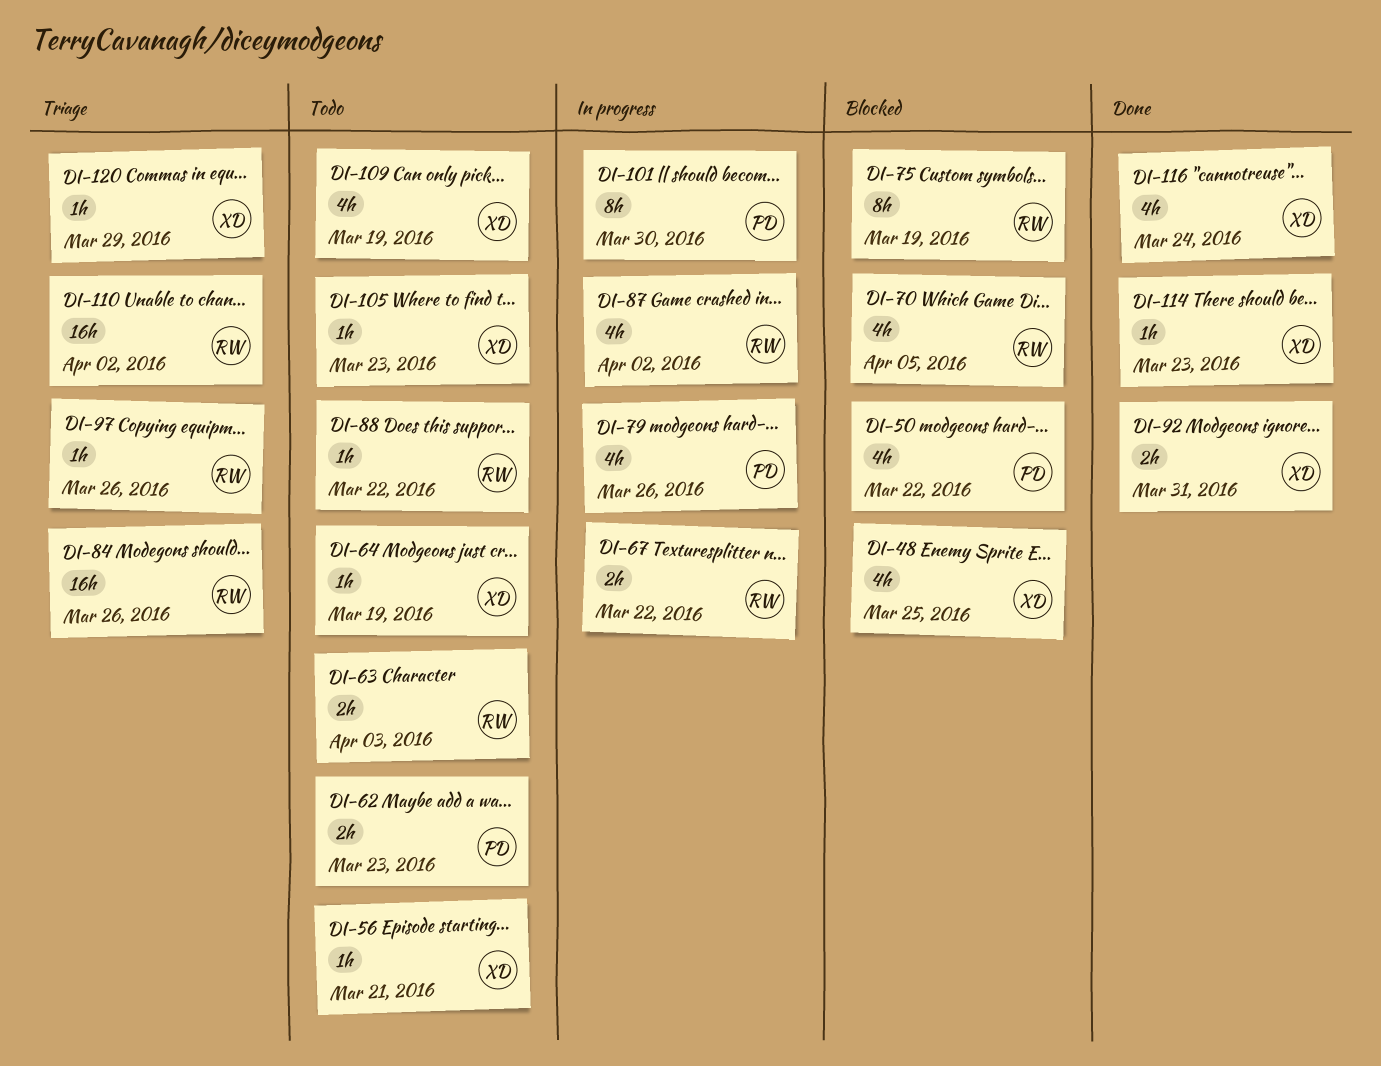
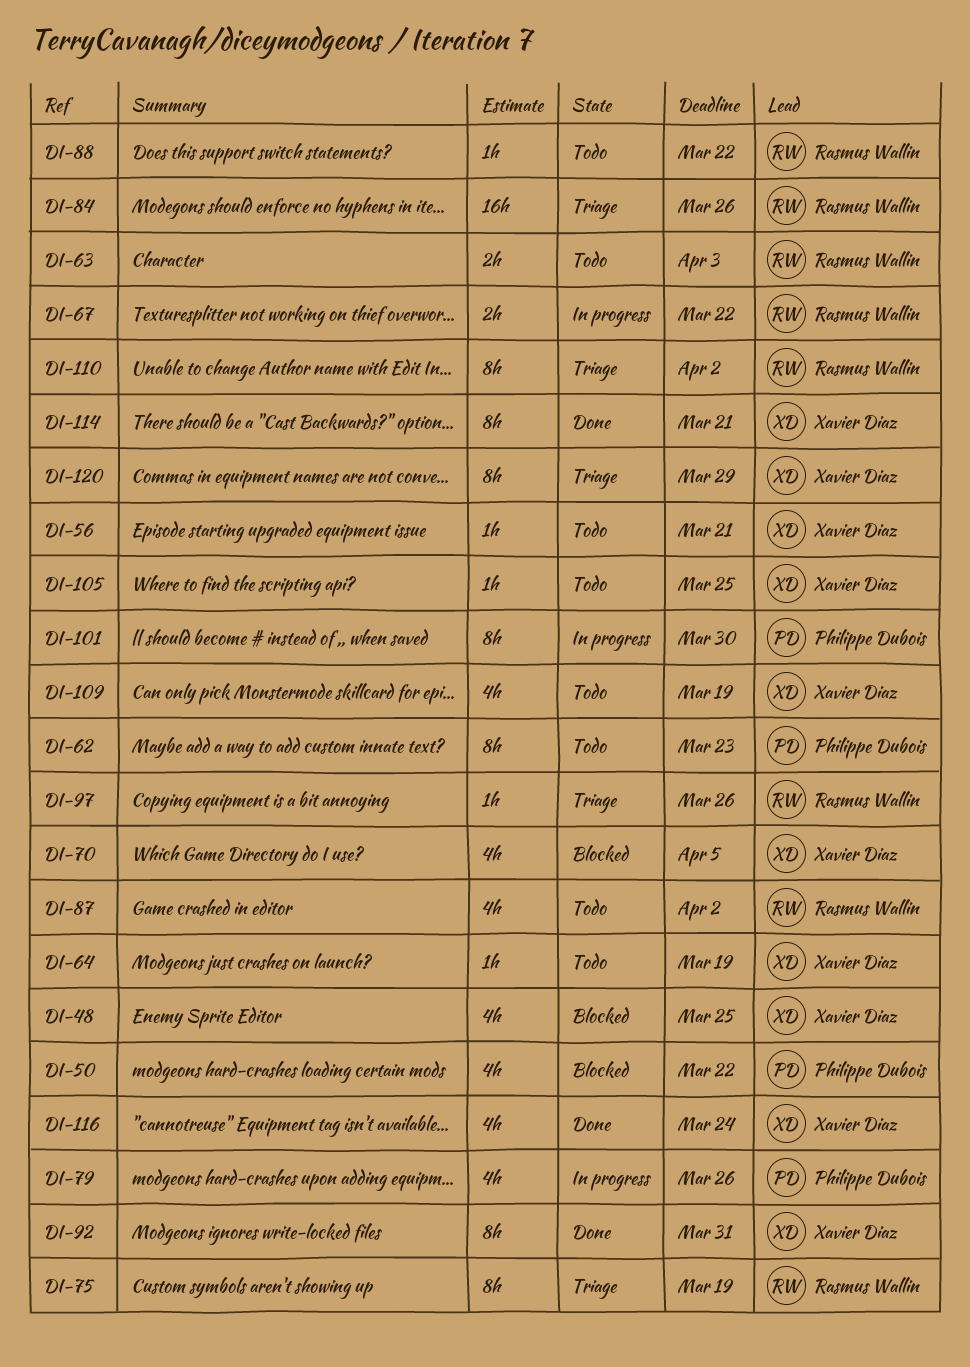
DI-62, estimate: 2h -> 8h
DI-70, owner: Rasmus Wallin -> Xavier Diaz
DI-75, status: Blocked -> Triage
DI-87, status: In progress -> Todo
DI-92, estimate: 2h -> 8h
DI-105, due: Mar 23 -> Mar 25
DI-110, estimate: 16h -> 8h
DI-114, estimate: 1h -> 8h
DI-114, due: Mar 23 -> Mar 21
DI-120, estimate: 1h -> 8h

